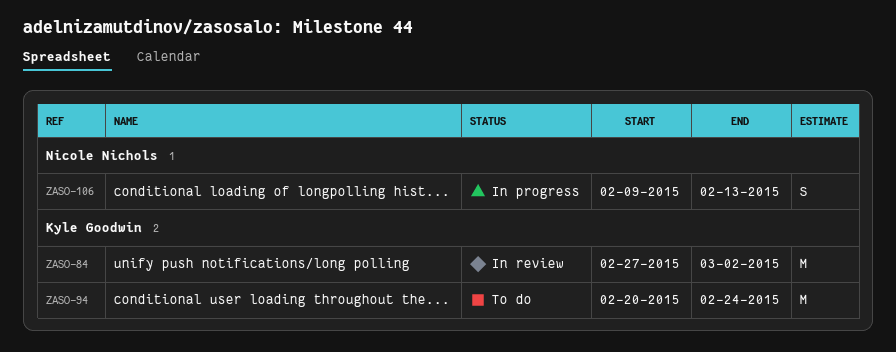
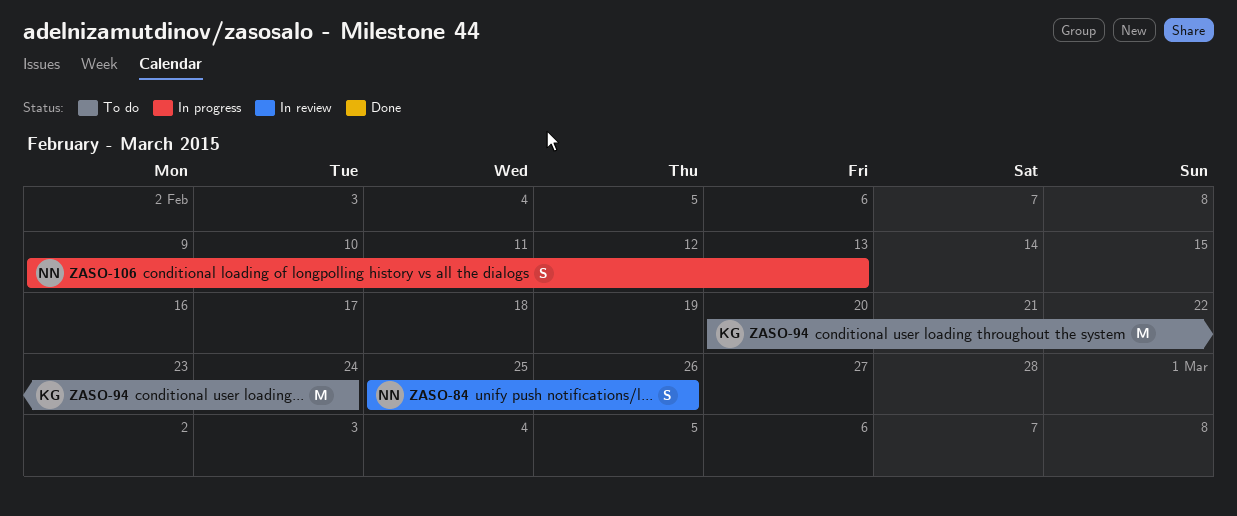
ZASO-84, owner: Kyle Goodwin -> Nicole Nichols
ZASO-84, estimate: M -> S
ZASO-84, start: Feb 27 -> Feb 25
ZASO-84, due: Mar 2 -> Feb 26

